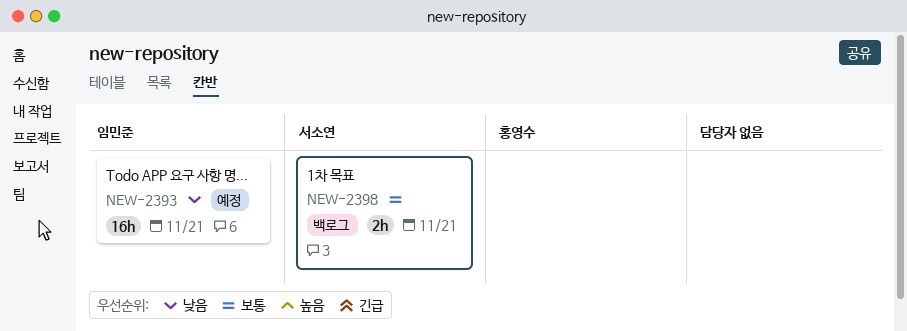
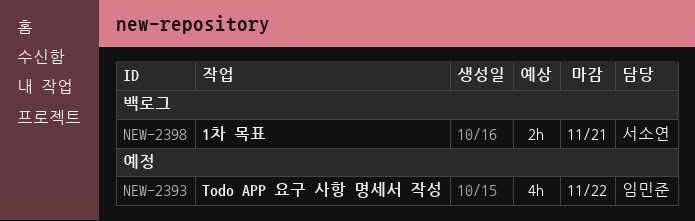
NEW-2393, estimate: 16h -> 4h
NEW-2393, due: Nov 21 -> Nov 22

